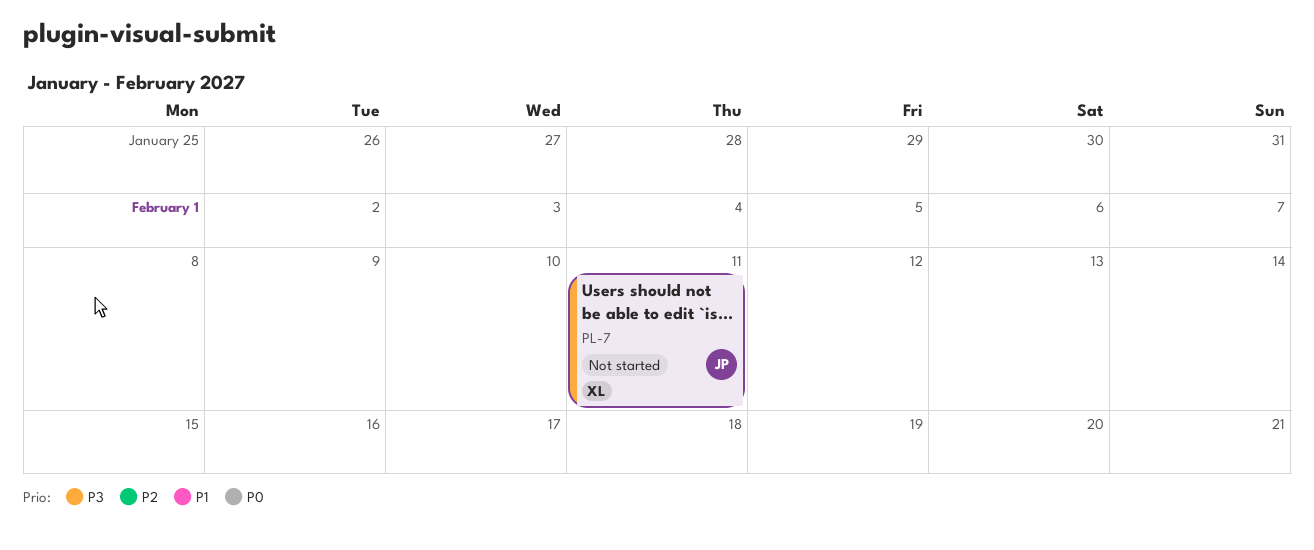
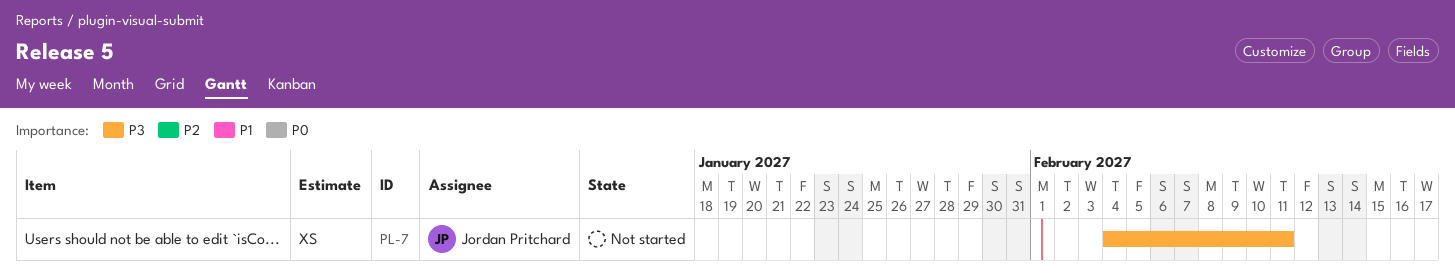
PL-7, estimate: XL -> XS

